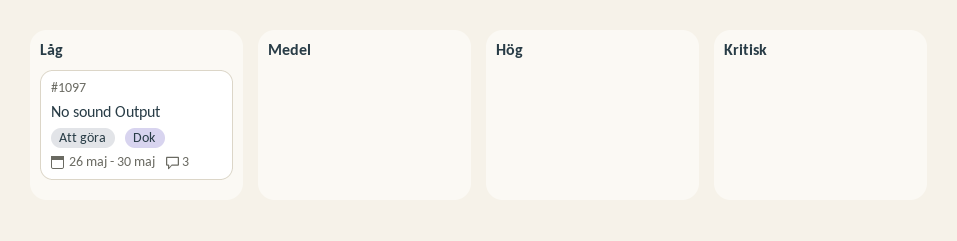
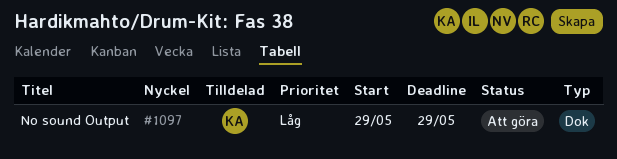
#1097, start: May 26 -> May 29
#1097, due: May 30 -> May 29

